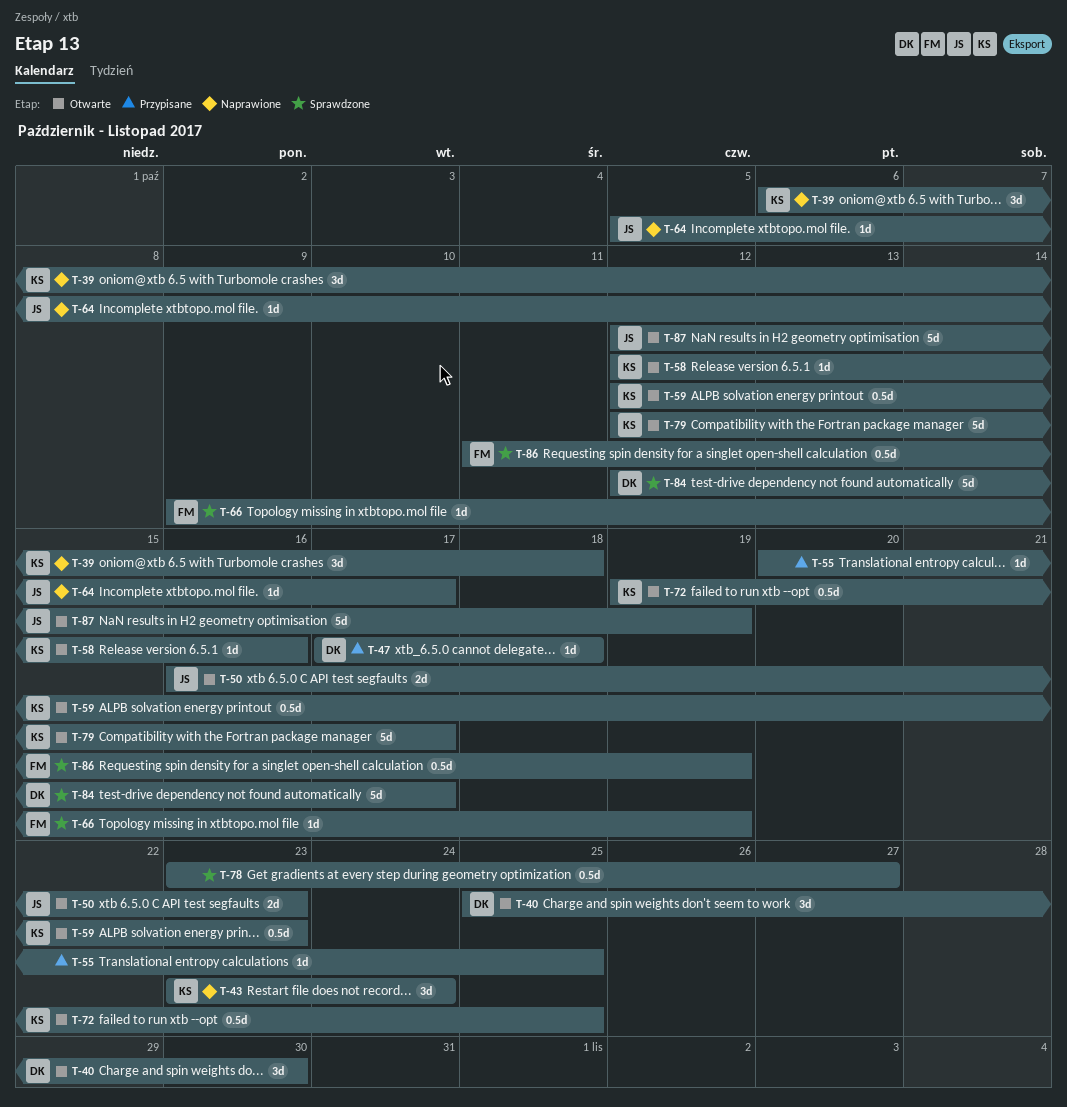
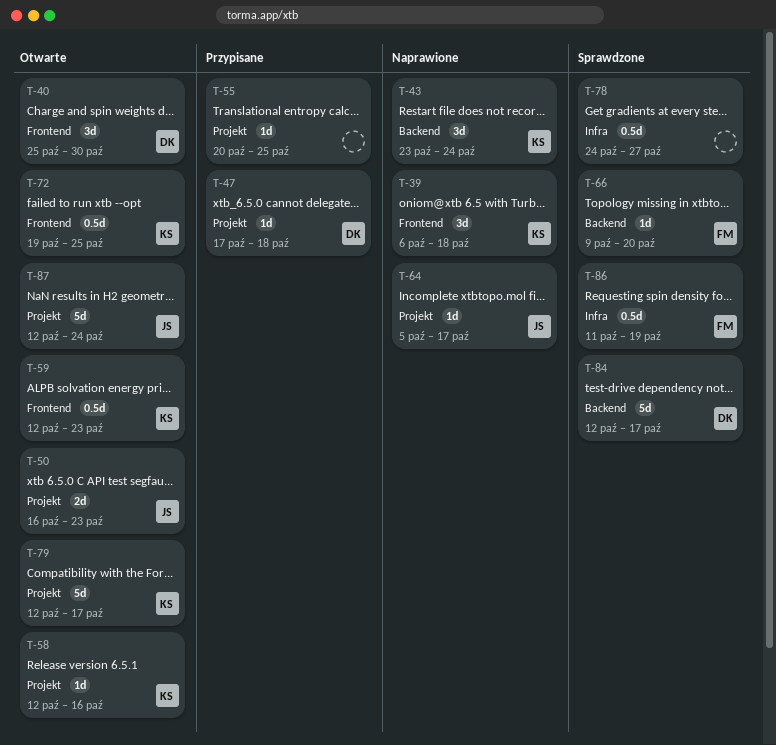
T-66, due: Oct 19 -> Oct 20
T-78, start: Oct 23 -> Oct 24
T-87, due: Oct 19 -> Oct 24

